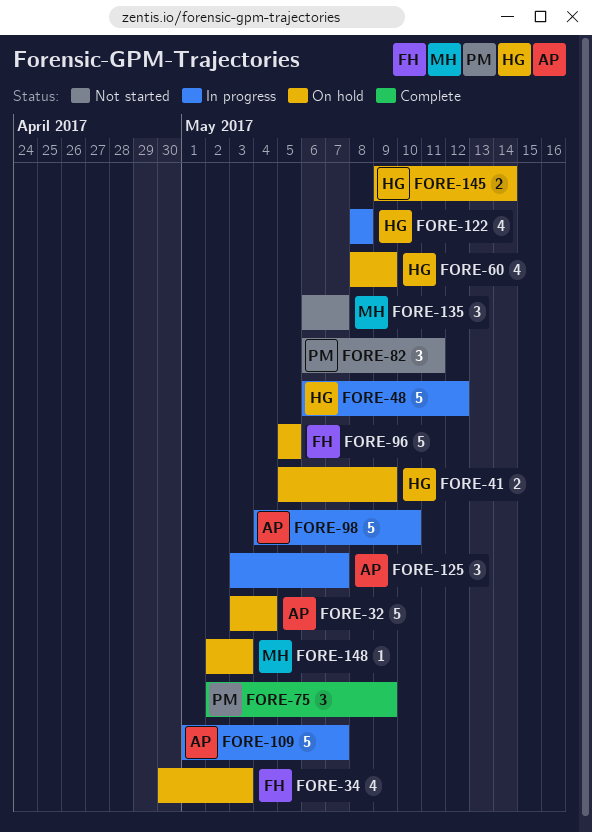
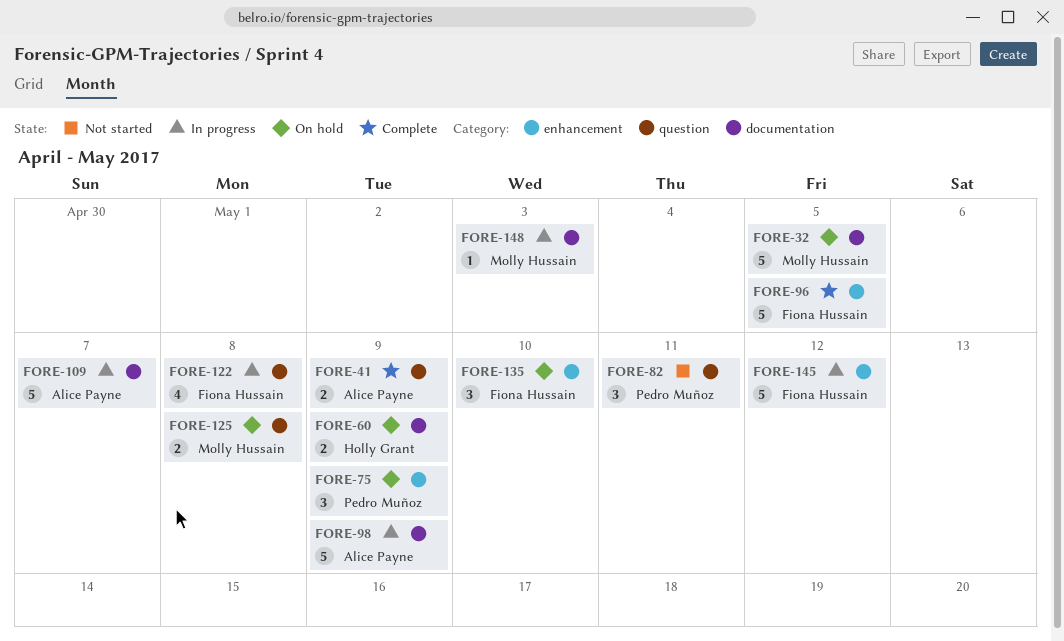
FORE-32, owner: Alice Payne -> Molly Hussain
FORE-32, due: May 4 -> May 5
FORE-34: present -> none
FORE-41, status: On hold -> Complete
FORE-41, owner: Holly Grant -> Alice Payne
FORE-48: present -> none
FORE-60, estimate: 4 -> 2
FORE-75, status: Complete -> On hold
FORE-96, status: On hold -> Complete
FORE-98, due: May 10 -> May 9
FORE-122, owner: Holly Grant -> Fiona Hussain
FORE-125, status: In progress -> On hold
FORE-125, owner: Alice Payne -> Molly Hussain
FORE-125, estimate: 3 -> 2
FORE-125, due: May 7 -> May 8
FORE-135, status: Not started -> On hold
FORE-135, owner: Molly Hussain -> Fiona Hussain
FORE-135, due: May 7 -> May 10
FORE-145, status: On hold -> In progress
FORE-145, owner: Holly Grant -> Fiona Hussain
FORE-145, estimate: 2 -> 5
FORE-145, due: May 14 -> May 12
FORE-148, status: On hold -> In progress

